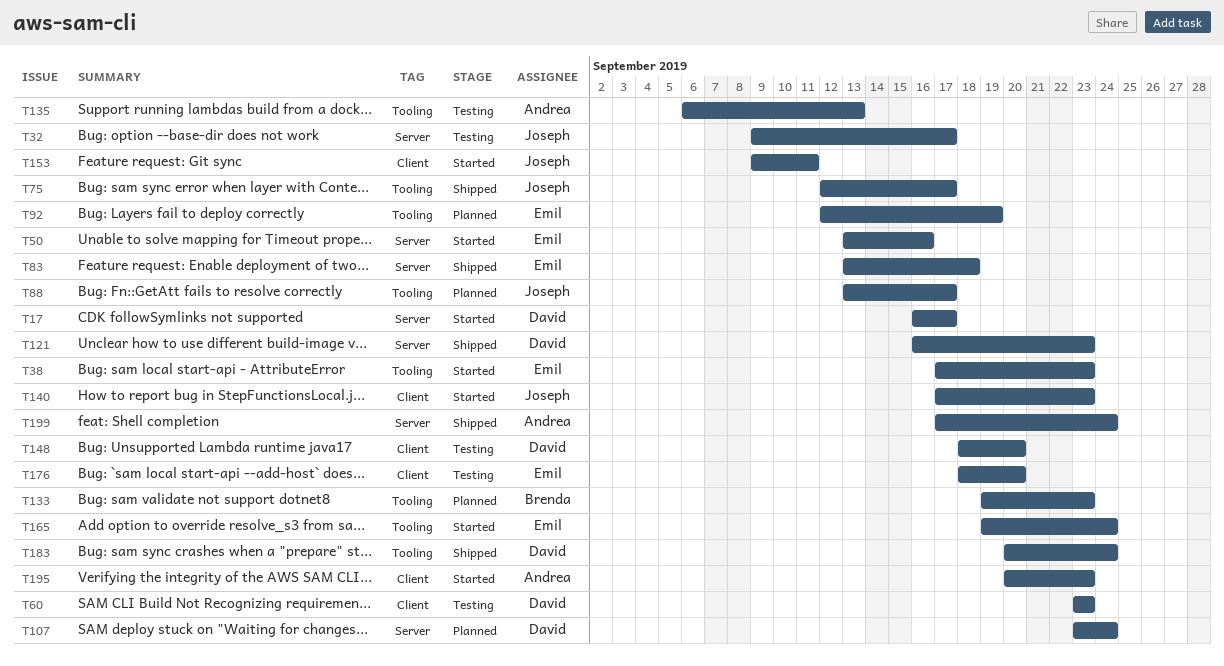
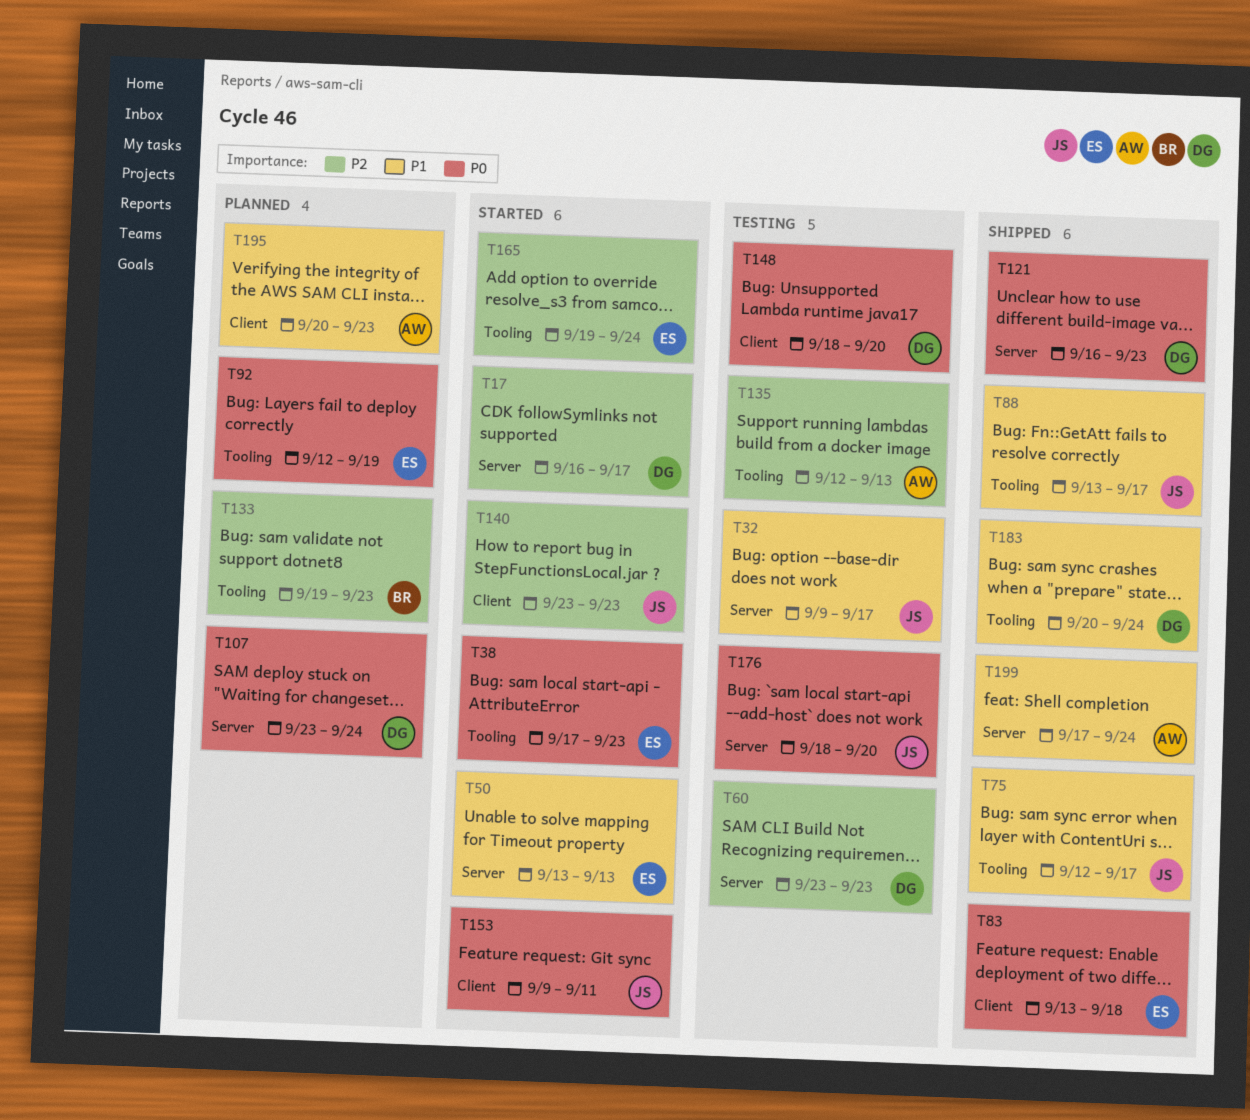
T50, due: Sep 16 -> Sep 13
T60, label: Client -> Server
T83, label: Server -> Client
T88, status: Planned -> Shipped
T135, start: Sep 6 -> Sep 12
T140, start: Sep 17 -> Sep 23
T176, owner: Emil -> Joseph
T176, label: Client -> Server
T195, status: Started -> Planned

